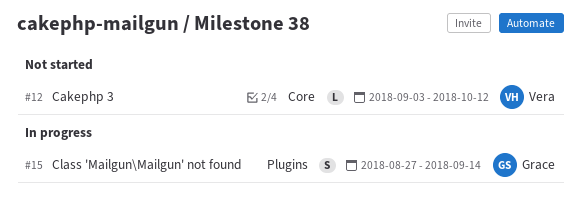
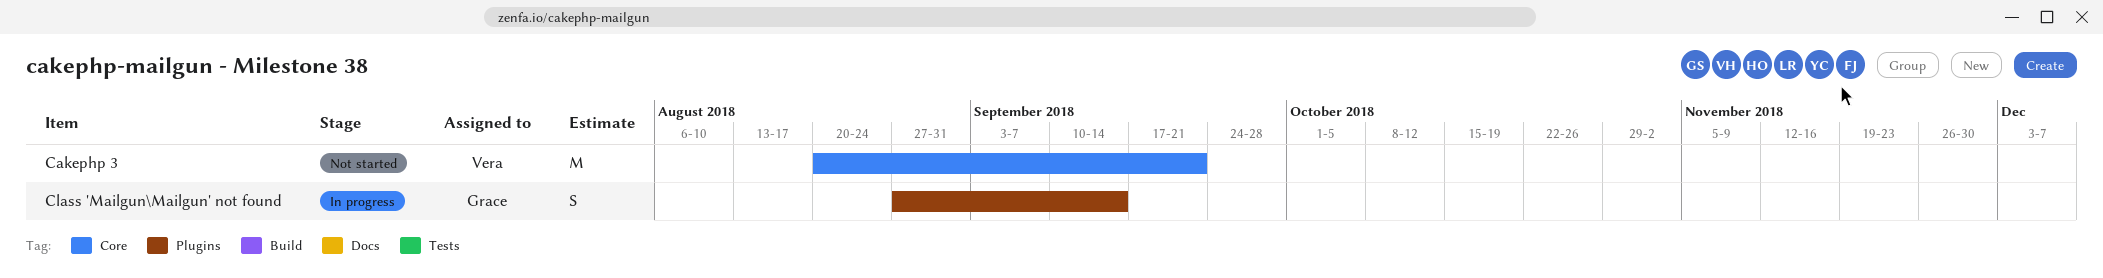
Cakephp 3, estimate: L -> M
Cakephp 3, start: Sep 3 -> Aug 20
Cakephp 3, due: Oct 12 -> Sep 21

